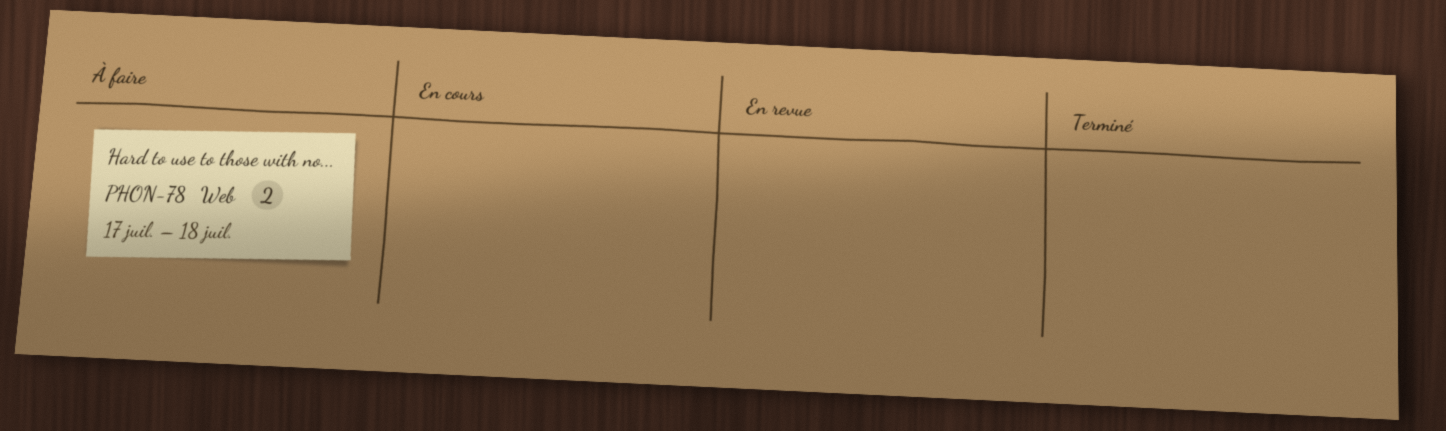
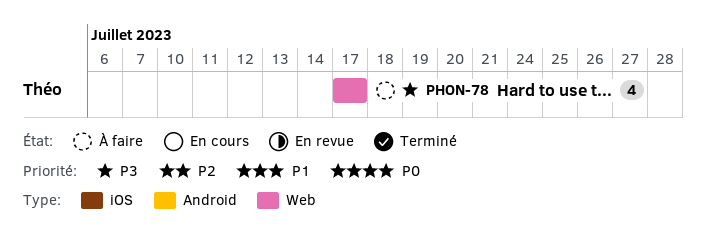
PHON-78, estimate: 2 -> 4
PHON-78, due: Jul 18 -> Jul 17

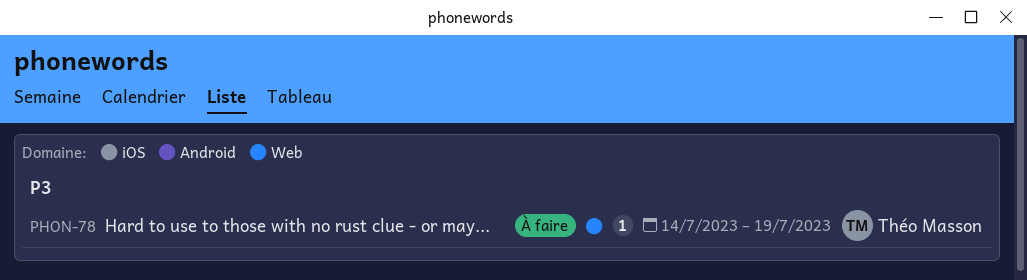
PHON-78, estimate: 4 -> 1
PHON-78, start: Jul 17 -> Jul 14
PHON-78, due: Jul 17 -> Jul 19

